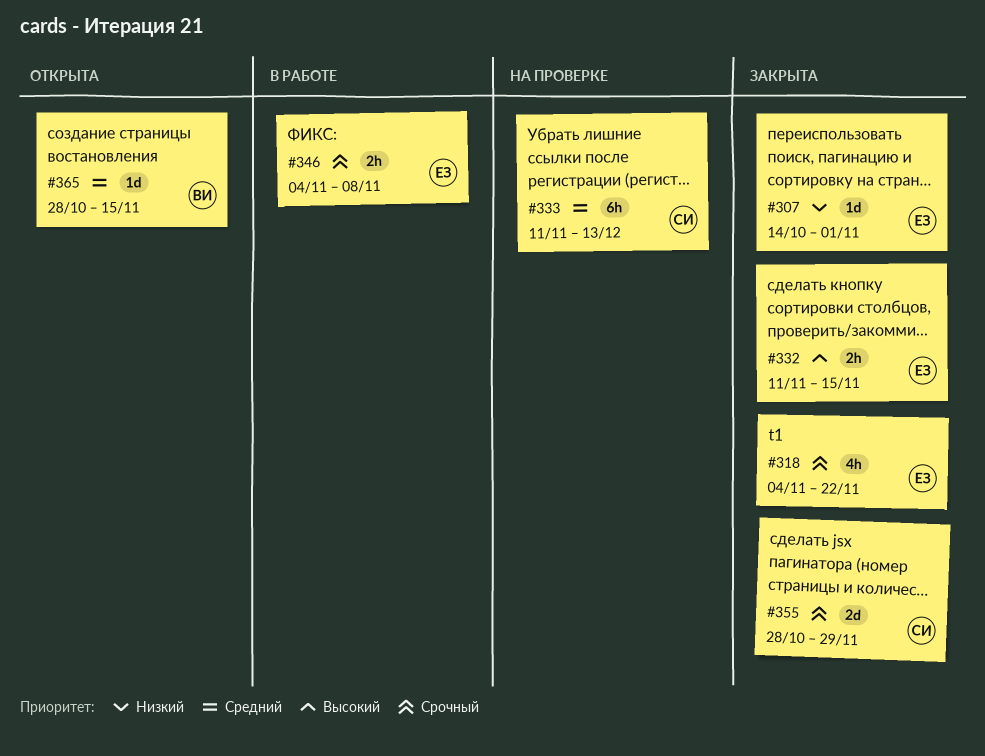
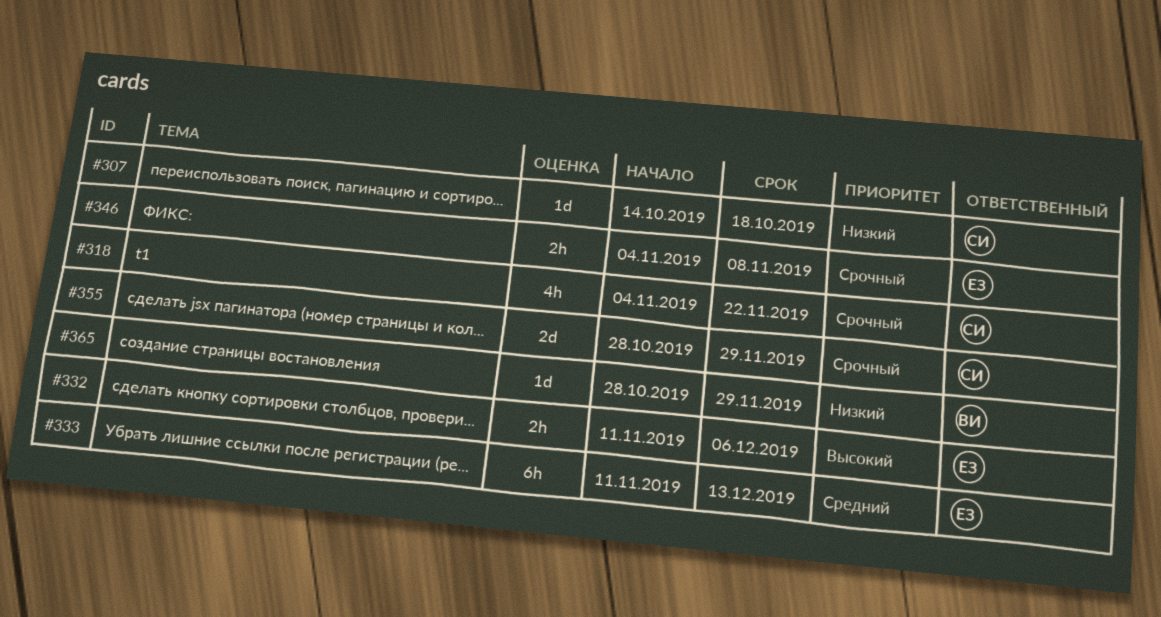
#307, owner: ЕЗ -> СИ
#307, due: Nov 1 -> Oct 18
#318, owner: ЕЗ -> СИ
#332, due: Nov 15 -> Dec 6
#333, owner: СИ -> ЕЗ
#365, priority: Средний -> Низкий
#365, due: Nov 15 -> Nov 29

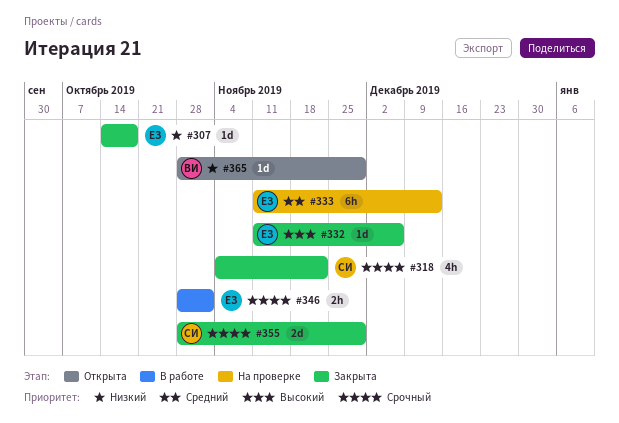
#307, owner: СИ -> ЕЗ
#332, estimate: 2h -> 1d
#346, start: Nov 4 -> Oct 28
#346, due: Nov 8 -> Nov 1

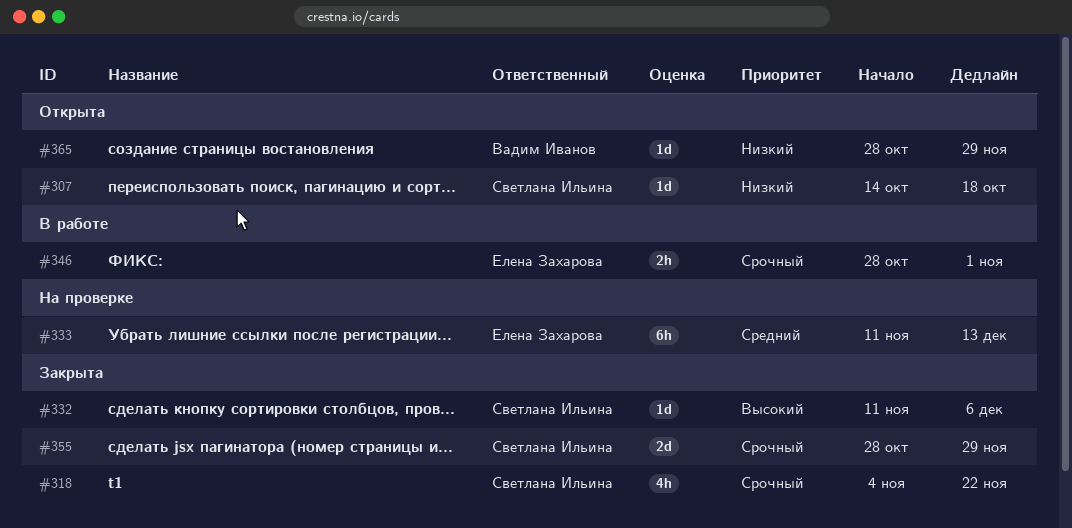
#307, status: Закрыта -> Открыта
#307, owner: Елена Захарова -> Светлана Ильина
#332, owner: Елена Захарова -> Светлана Ильина

